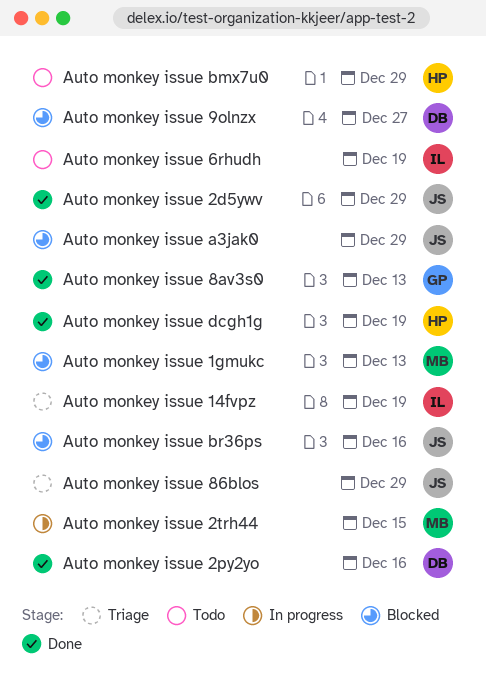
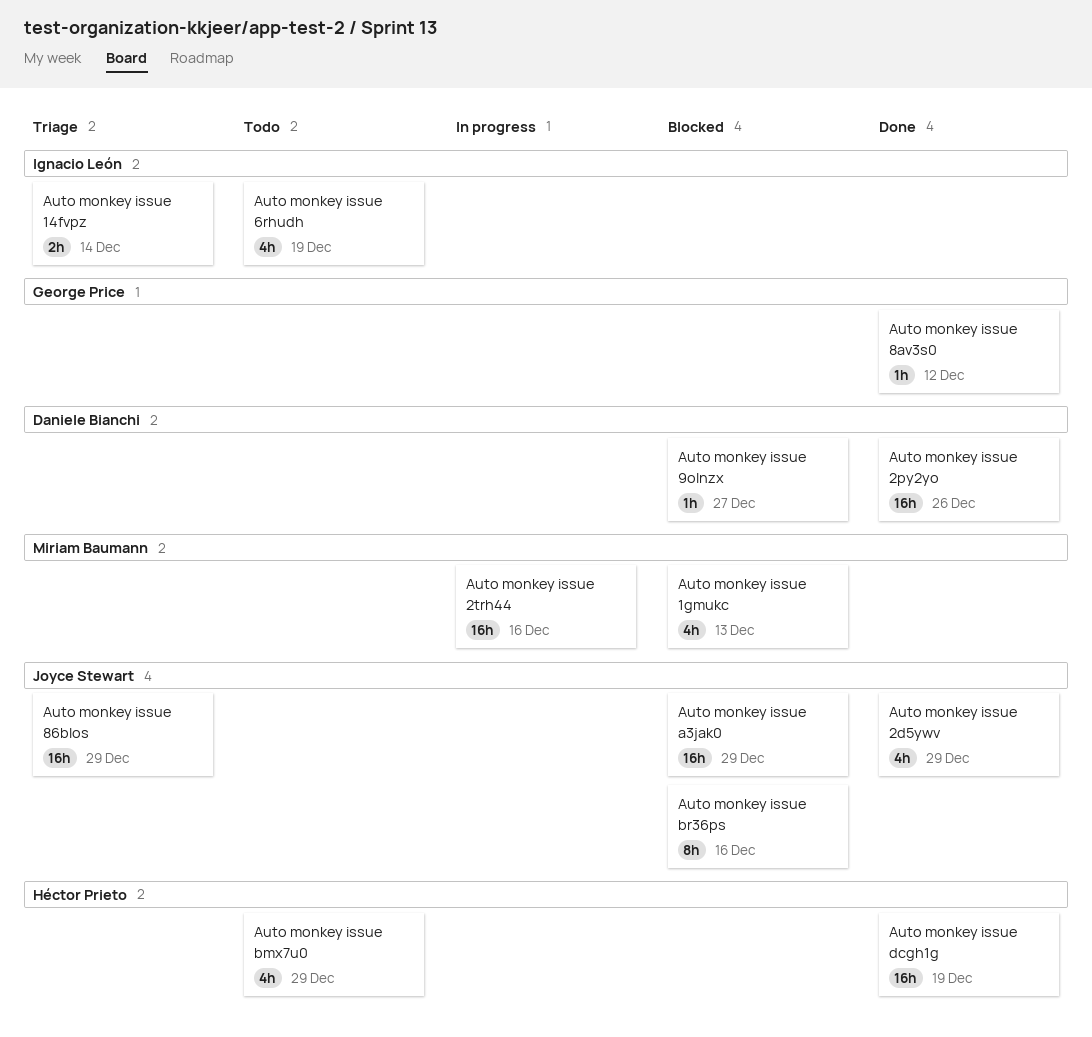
Auto monkey issue 14fvpz, due: Dec 19 -> Dec 14
Auto monkey issue 2py2yo, due: Dec 16 -> Dec 26
Auto monkey issue 2trh44, due: Dec 15 -> Dec 16
Auto monkey issue 8av3s0, due: Dec 13 -> Dec 12

